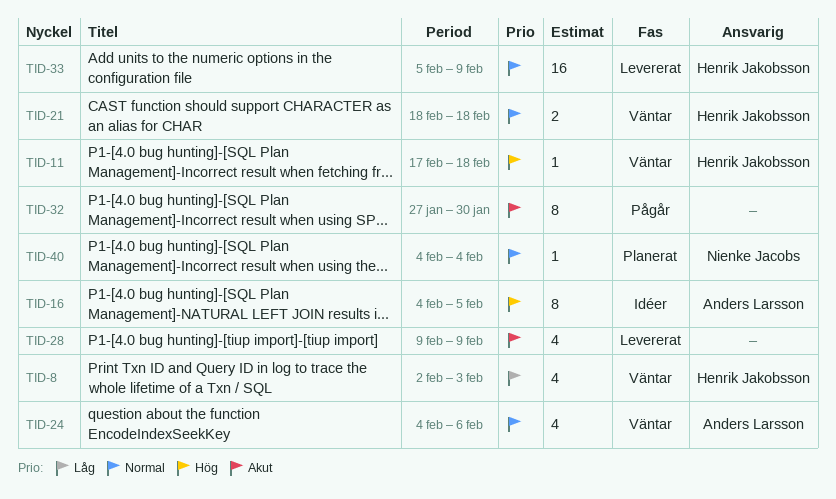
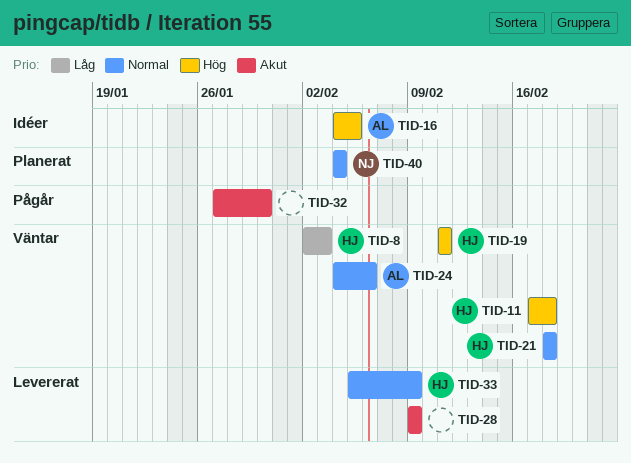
TID-19: none -> present

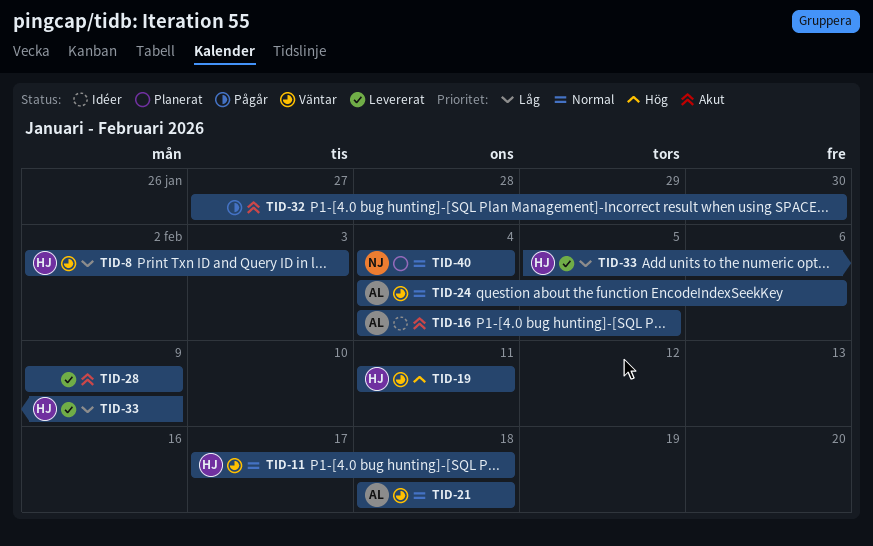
TID-11, priority: Hög -> Normal
TID-16, priority: Hög -> Akut
TID-21, owner: HJ -> AL
TID-33, priority: Normal -> Låg

